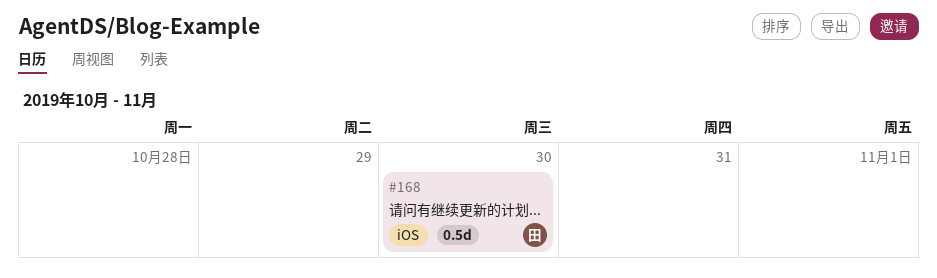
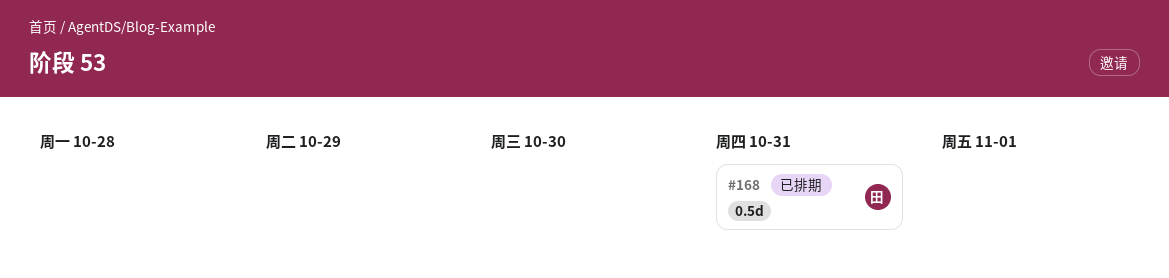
#168, due: Oct 30 -> Oct 31

